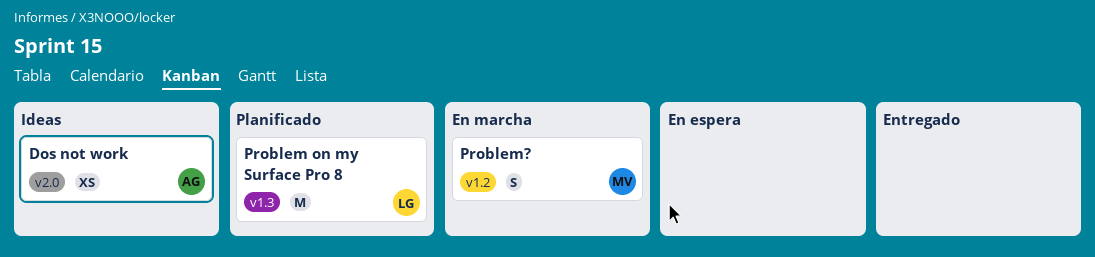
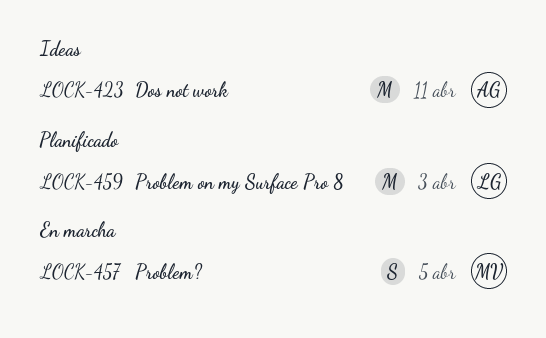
Dos not work, estimate: XS -> M

